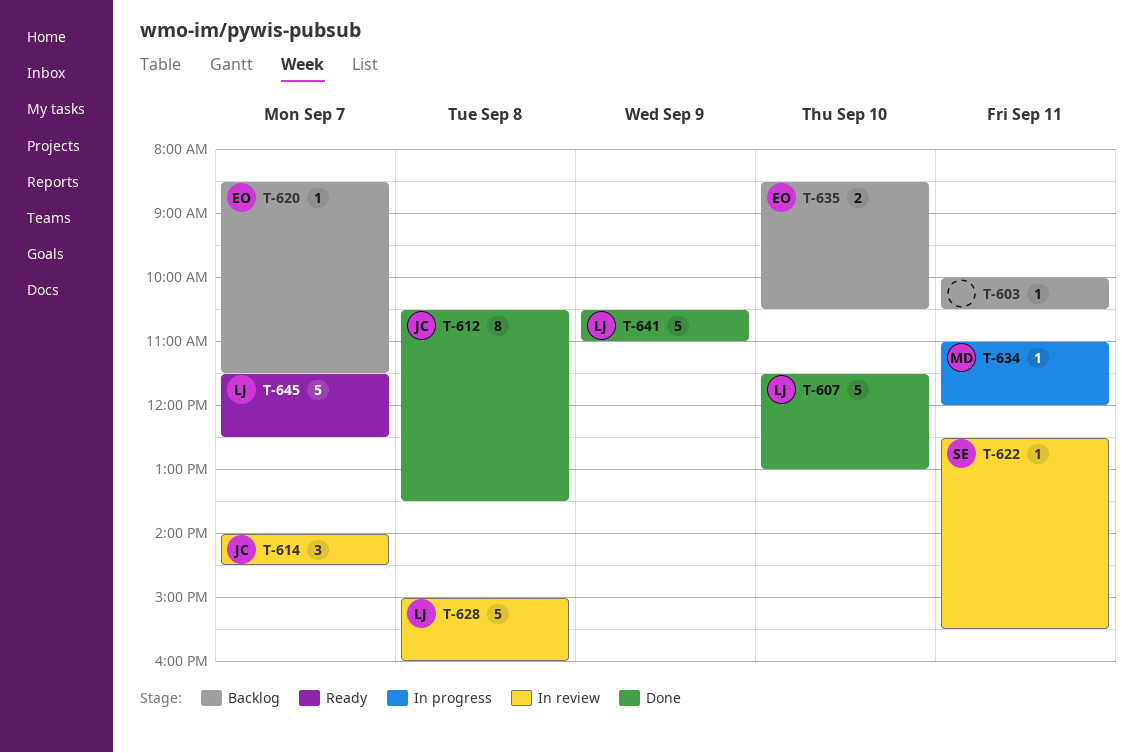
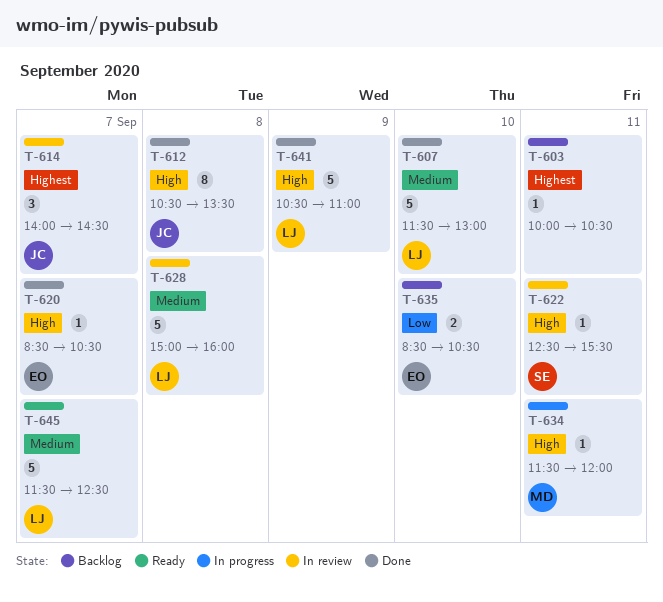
T-620, status: Backlog -> Done
T-620, ends: 11:30 -> 10:30
T-634, begins: 11:00 -> 11:30

